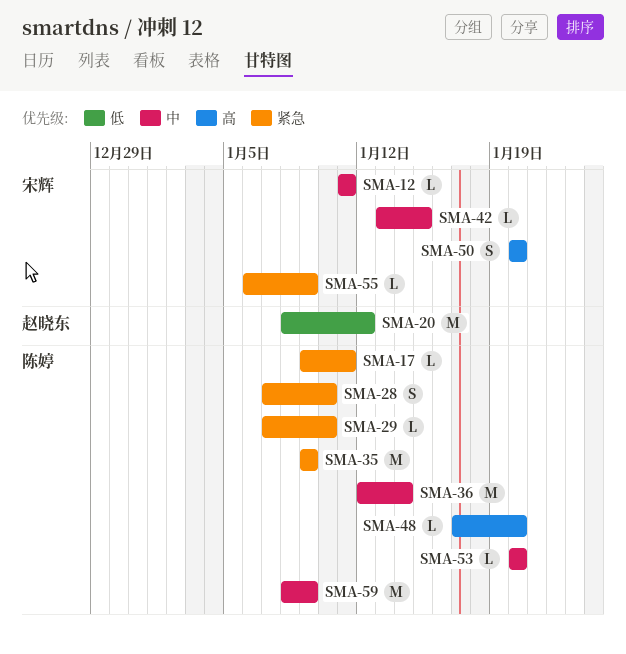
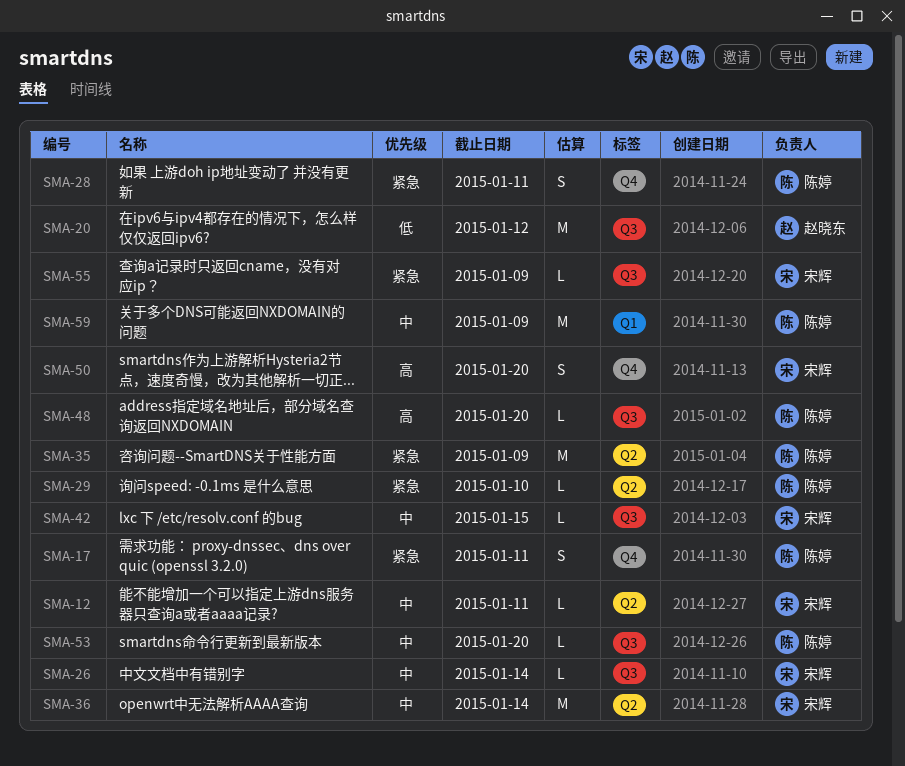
SMA-17, estimate: L -> S
SMA-26: none -> present
SMA-28, due: Jan 10 -> Jan 11
SMA-36, owner: 陈婷 -> 宋辉

